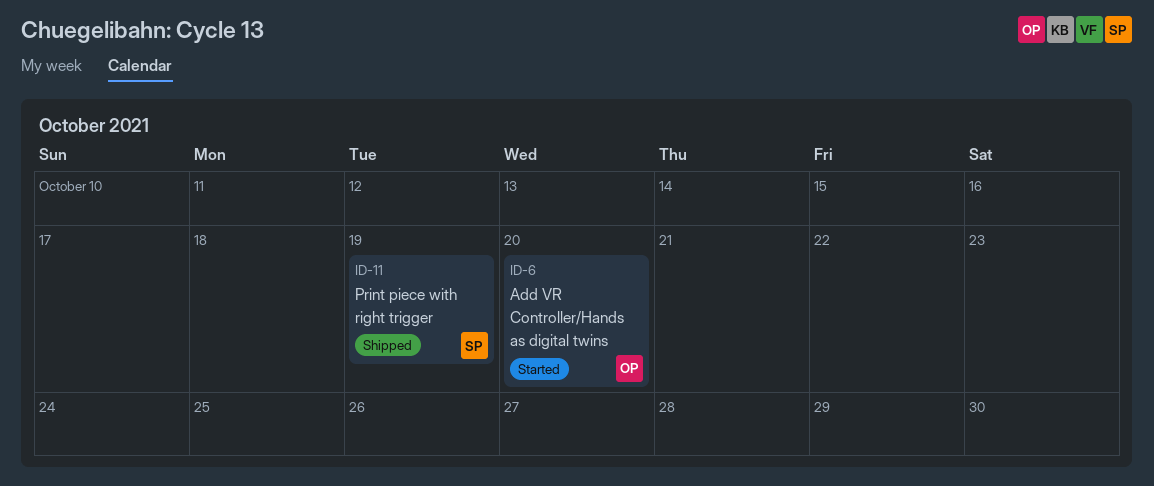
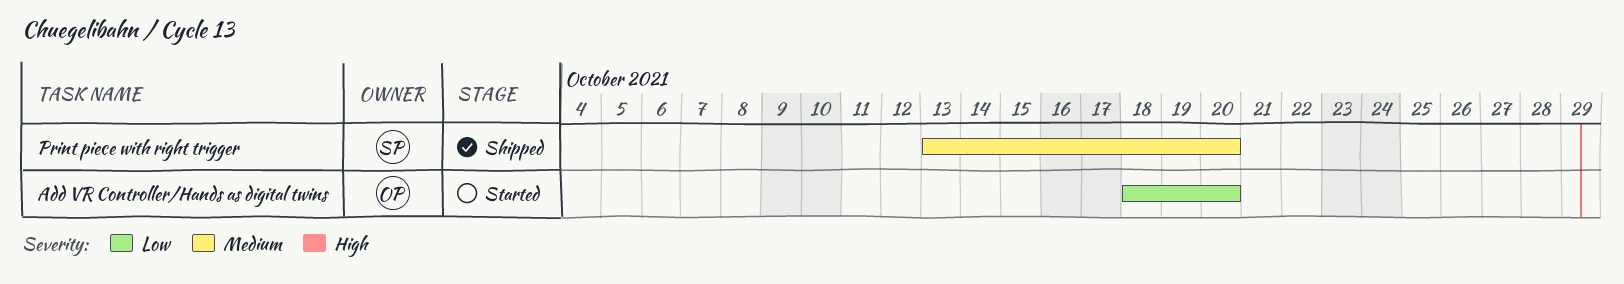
Print piece with right trigger, due: Oct 19 -> Oct 20

